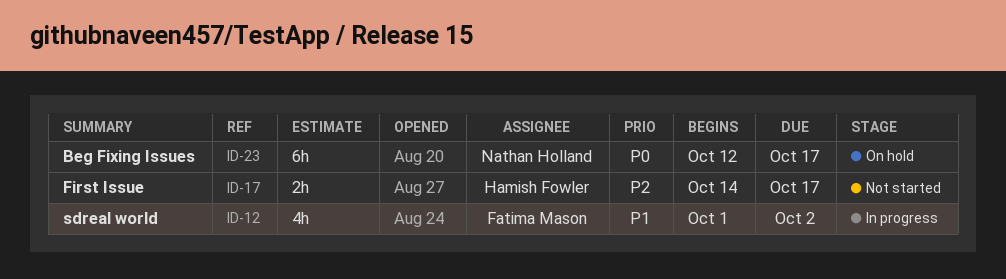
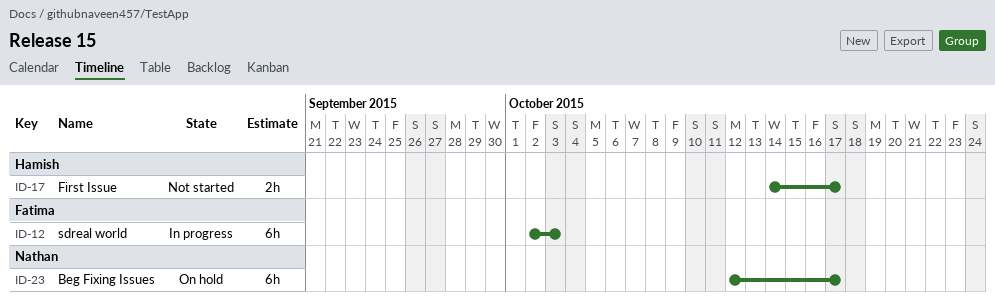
ID-12, estimate: 4h -> 6h
ID-12, start: Oct 1 -> Oct 2
ID-12, due: Oct 2 -> Oct 3

